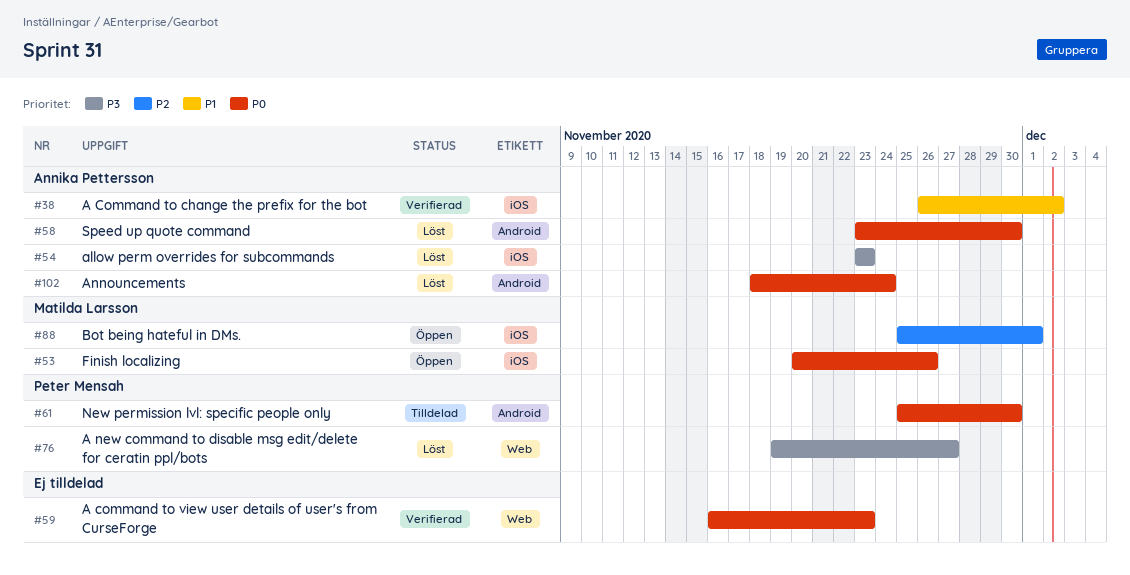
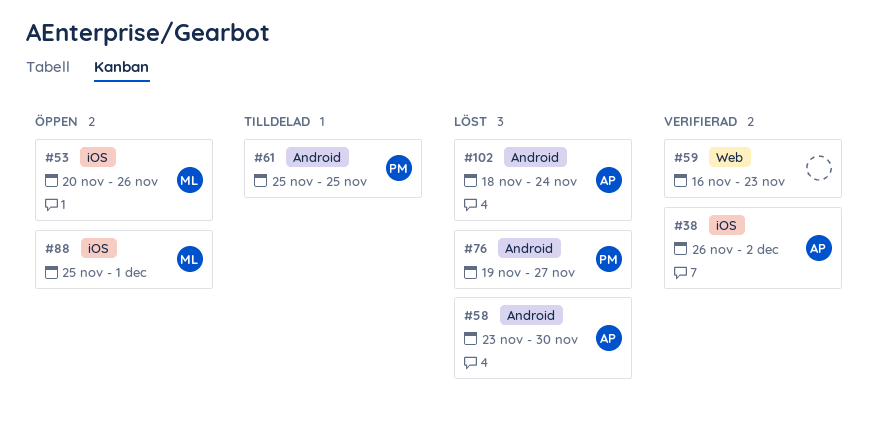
#54: present -> none
#61, due: Nov 30 -> Nov 25
#76, label: Web -> Android

